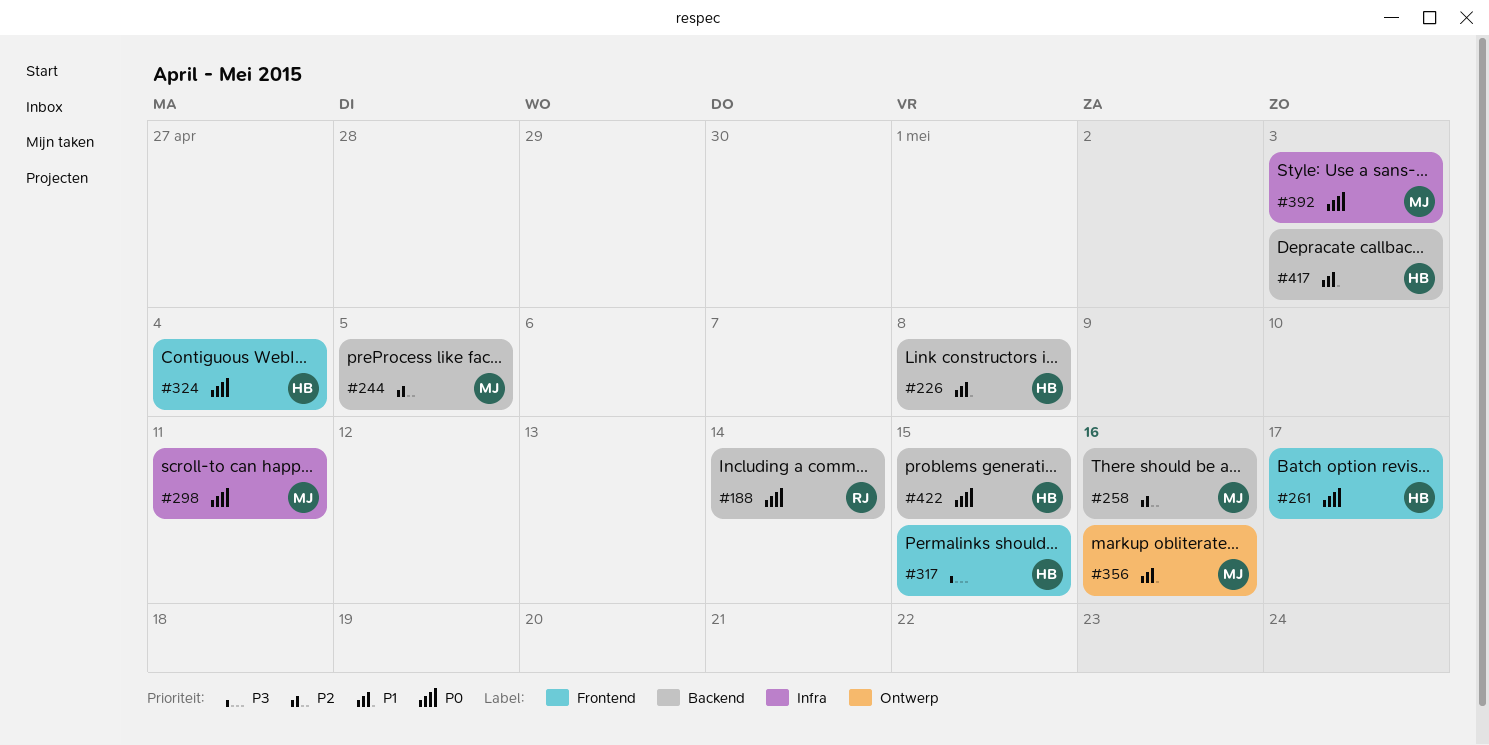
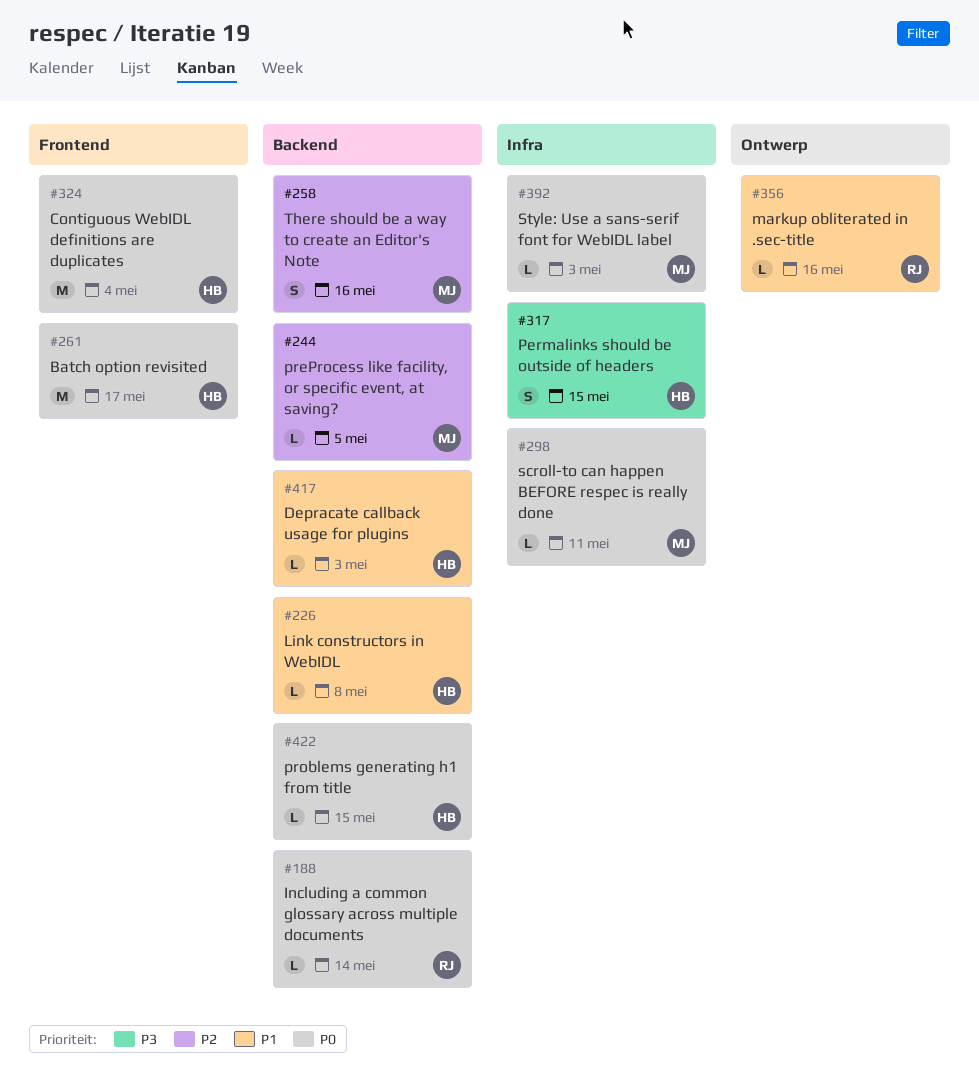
#317, label: Frontend -> Infra
#356, owner: MJ -> RJ

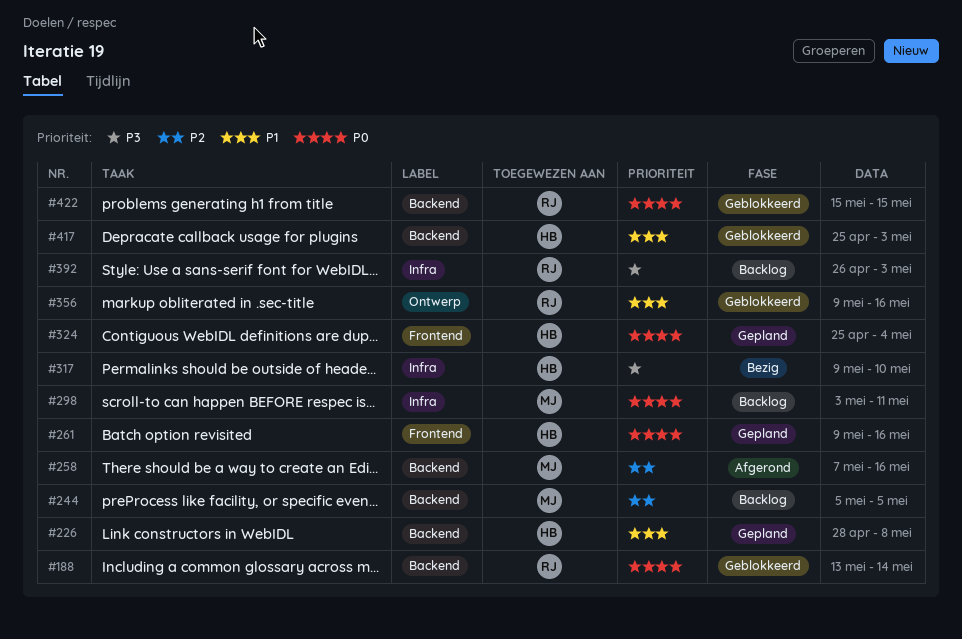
#261, due: May 17 -> May 16
#317, due: May 15 -> May 10
#392, owner: MJ -> RJ
#392, priority: P0 -> P3
#422, owner: HB -> RJ

